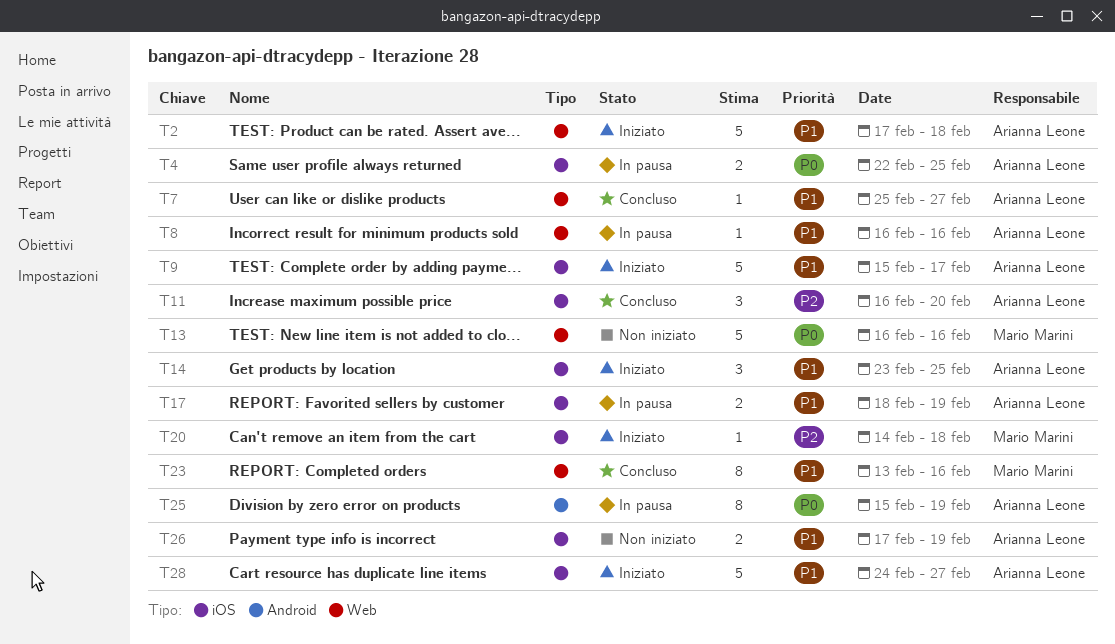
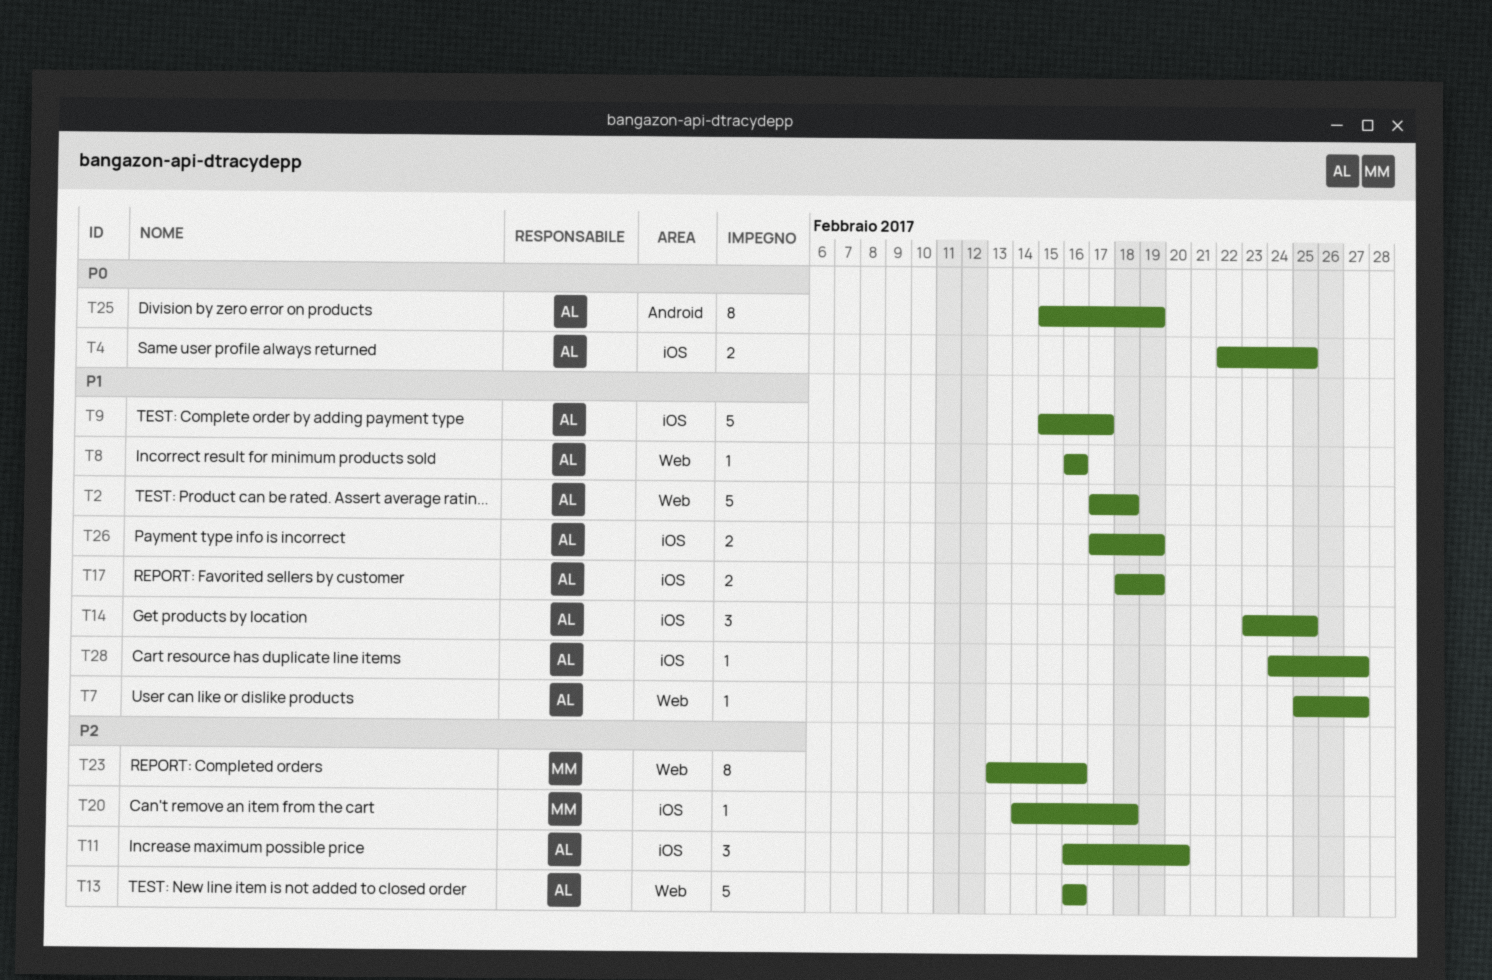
T13, owner: Mario Marini -> Arianna Leone
T13, priority: P0 -> P2
T23, priority: P1 -> P2
T28, estimate: 5 -> 1

